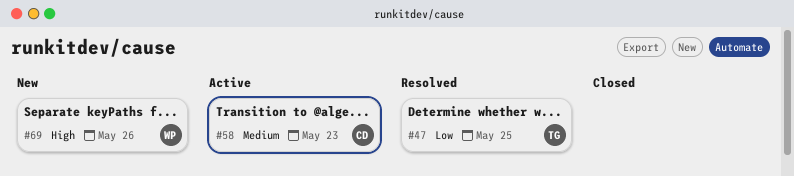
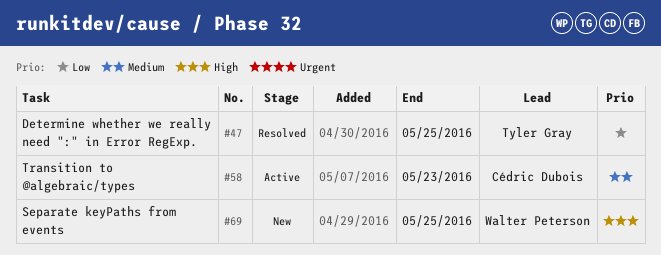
#69, due: May 26 -> May 25

